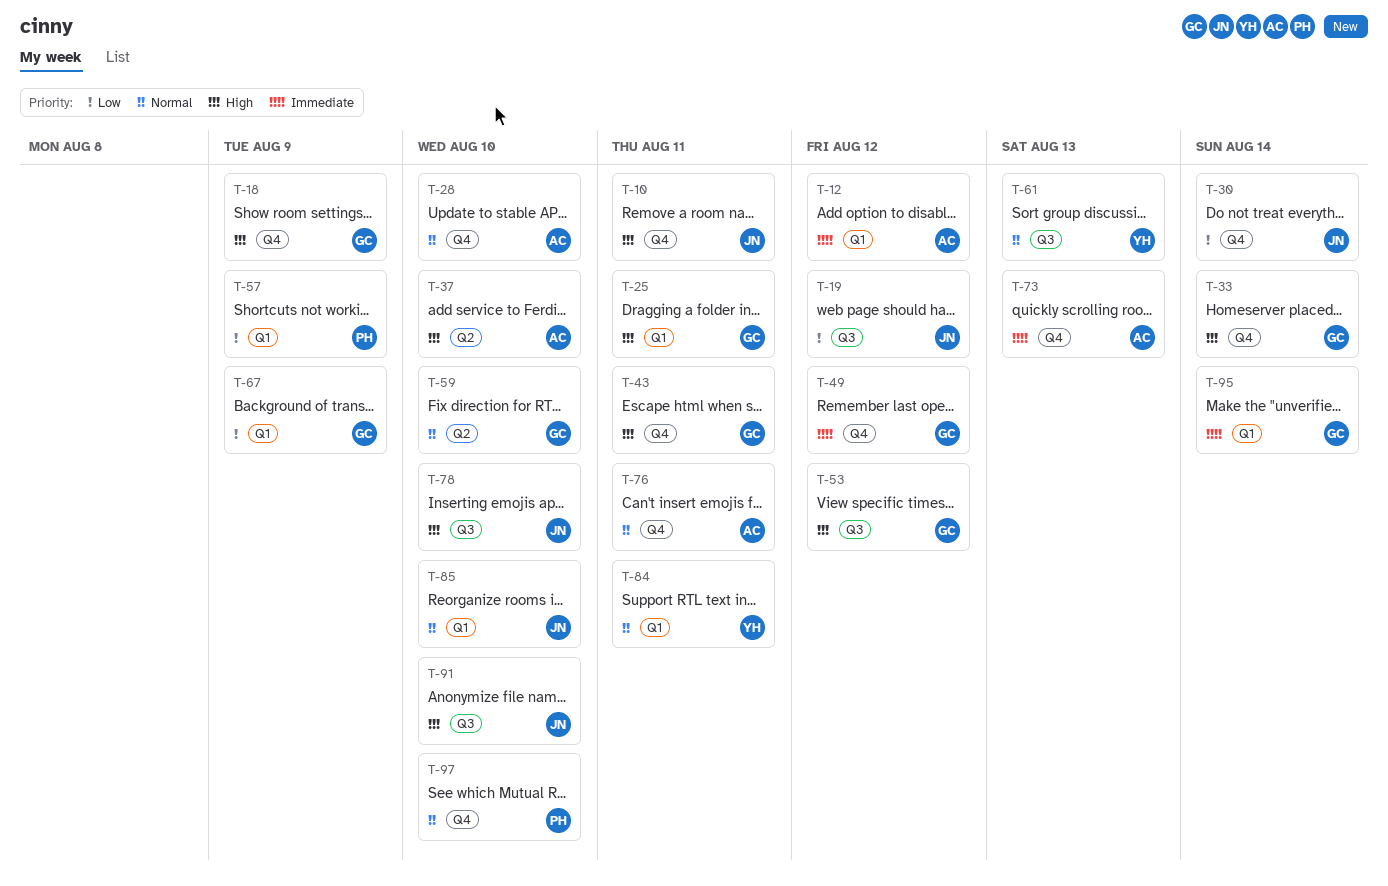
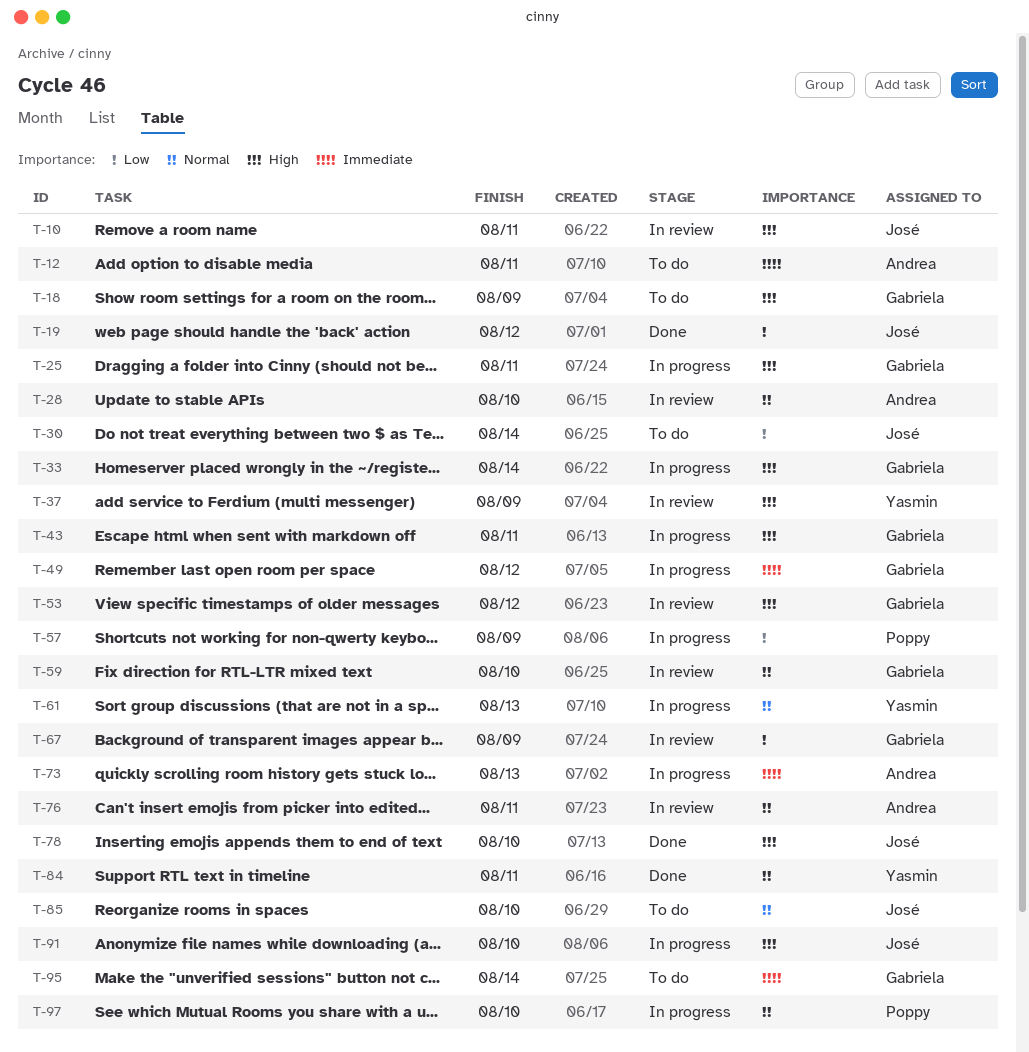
T-12, due: Aug 12 -> Aug 11
T-37, owner: Andrea -> Yasmin
T-37, due: Aug 10 -> Aug 9

